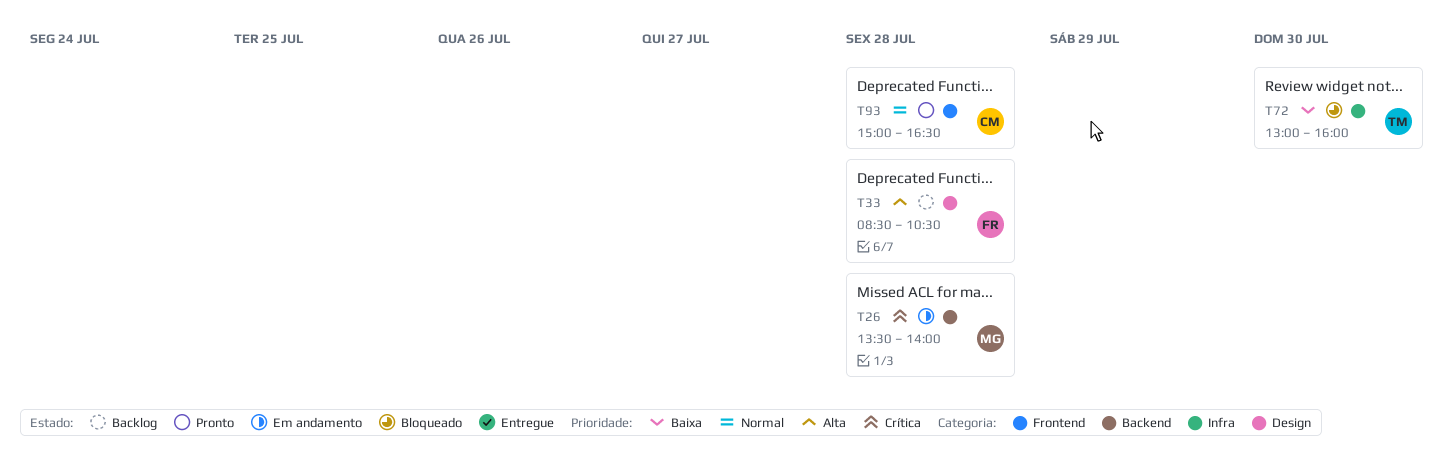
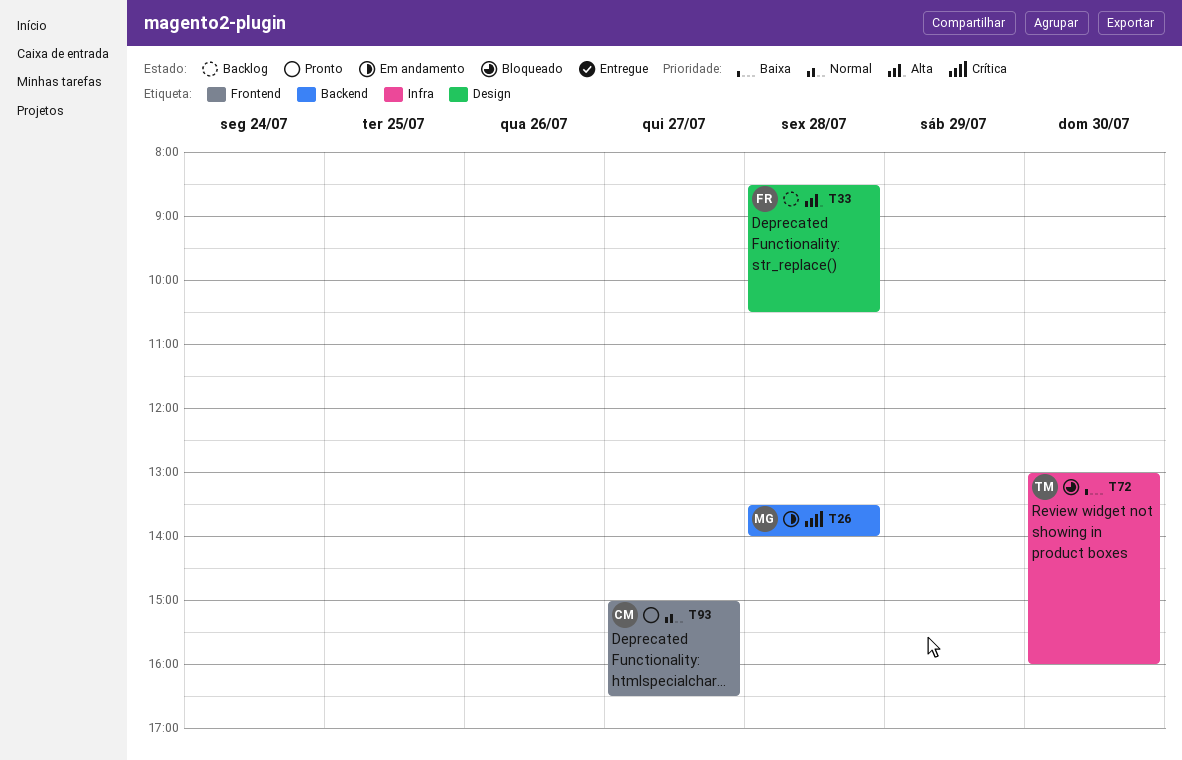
T93, day: Jul 28 -> Jul 27

